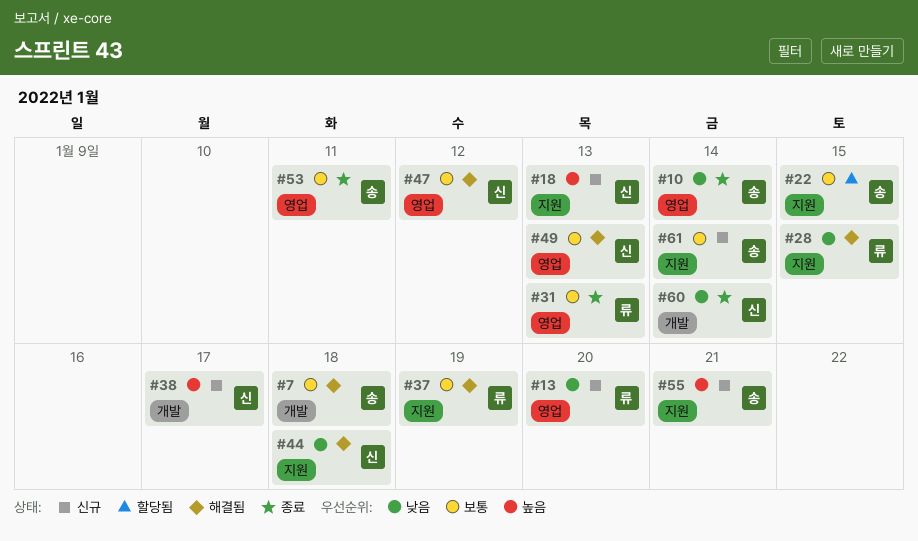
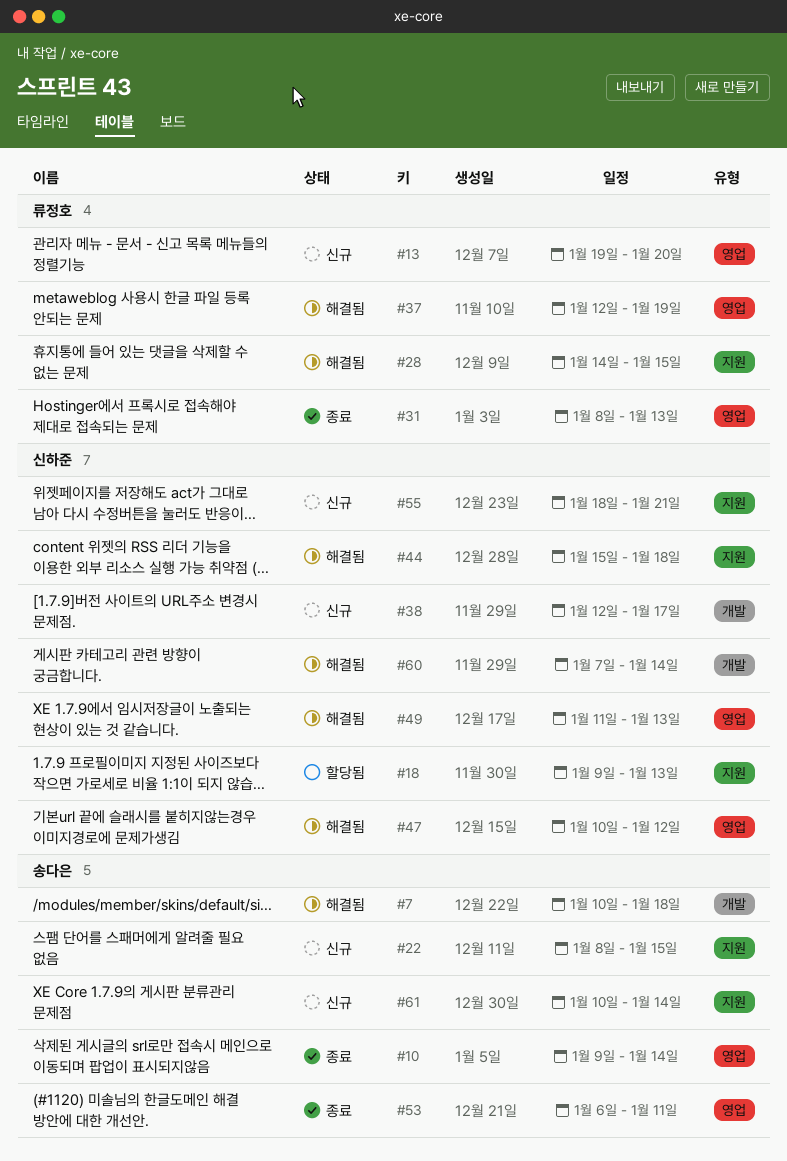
#18, status: 신규 -> 할당됨
#22, status: 할당됨 -> 신규
#37, label: 지원 -> 영업
#55, owner: 송다은 -> 신하준
#60, status: 종료 -> 해결됨

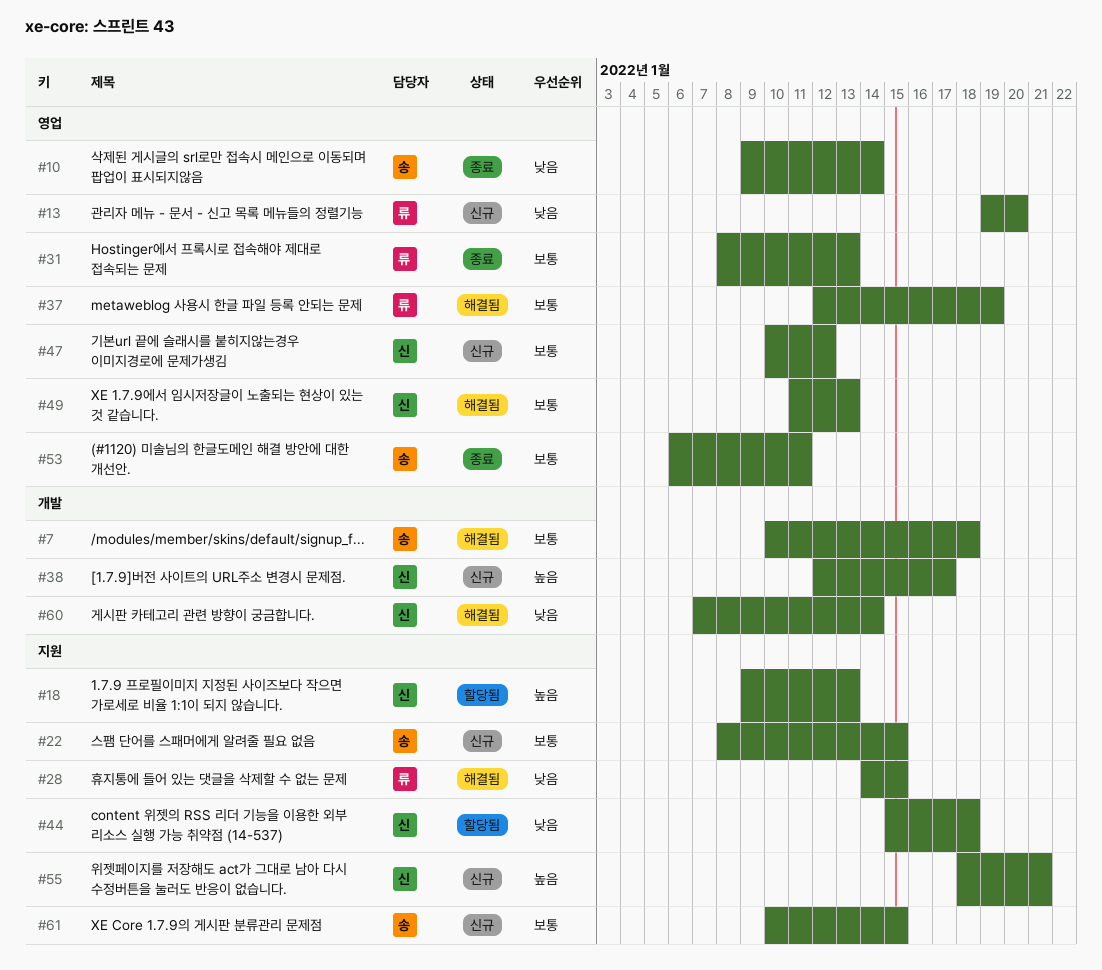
#44, status: 해결됨 -> 할당됨
#47, status: 해결됨 -> 신규
#61, due: Jan 14 -> Jan 15

